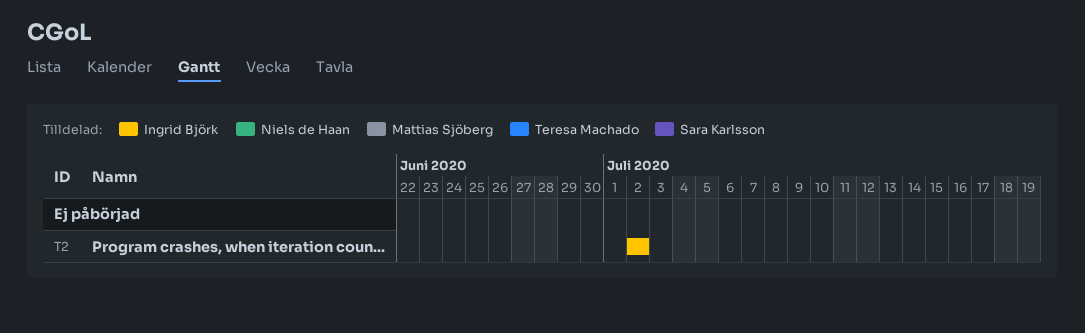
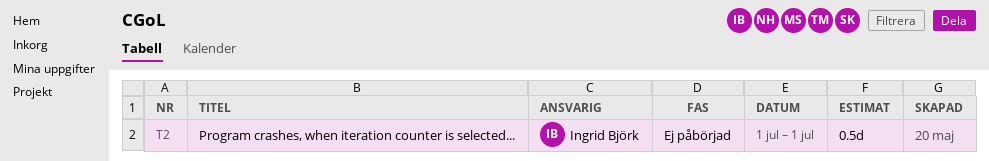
T2, start: Jul 2 -> Jul 1
T2, due: Jul 2 -> Jul 1

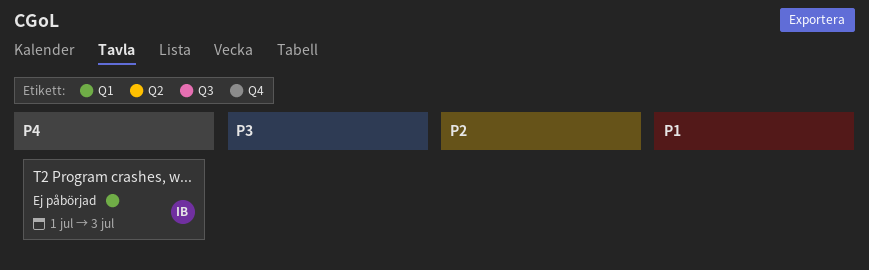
T2, due: Jul 1 -> Jul 3

